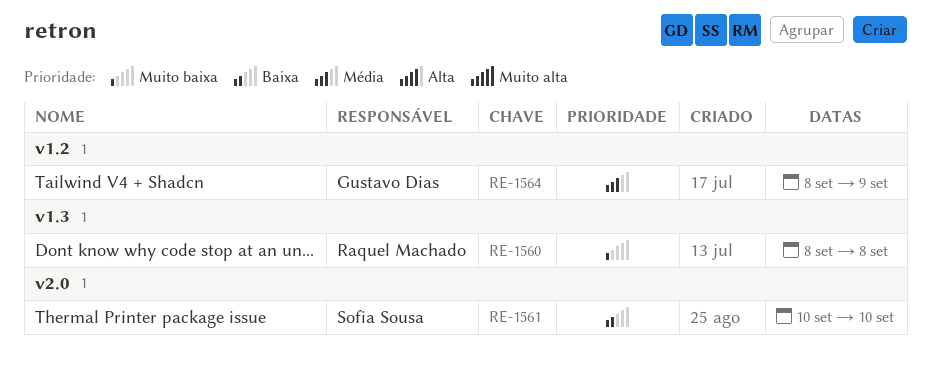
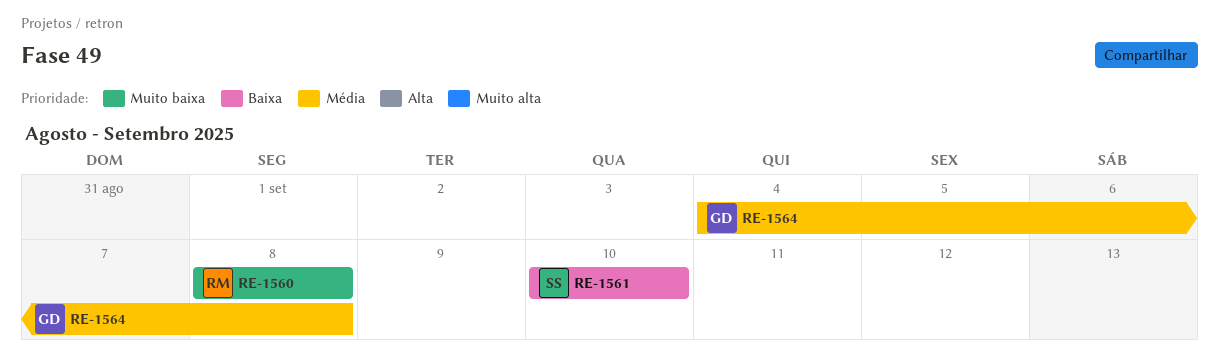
RE-1564, start: Sep 8 -> Sep 4
RE-1564, due: Sep 9 -> Sep 8

